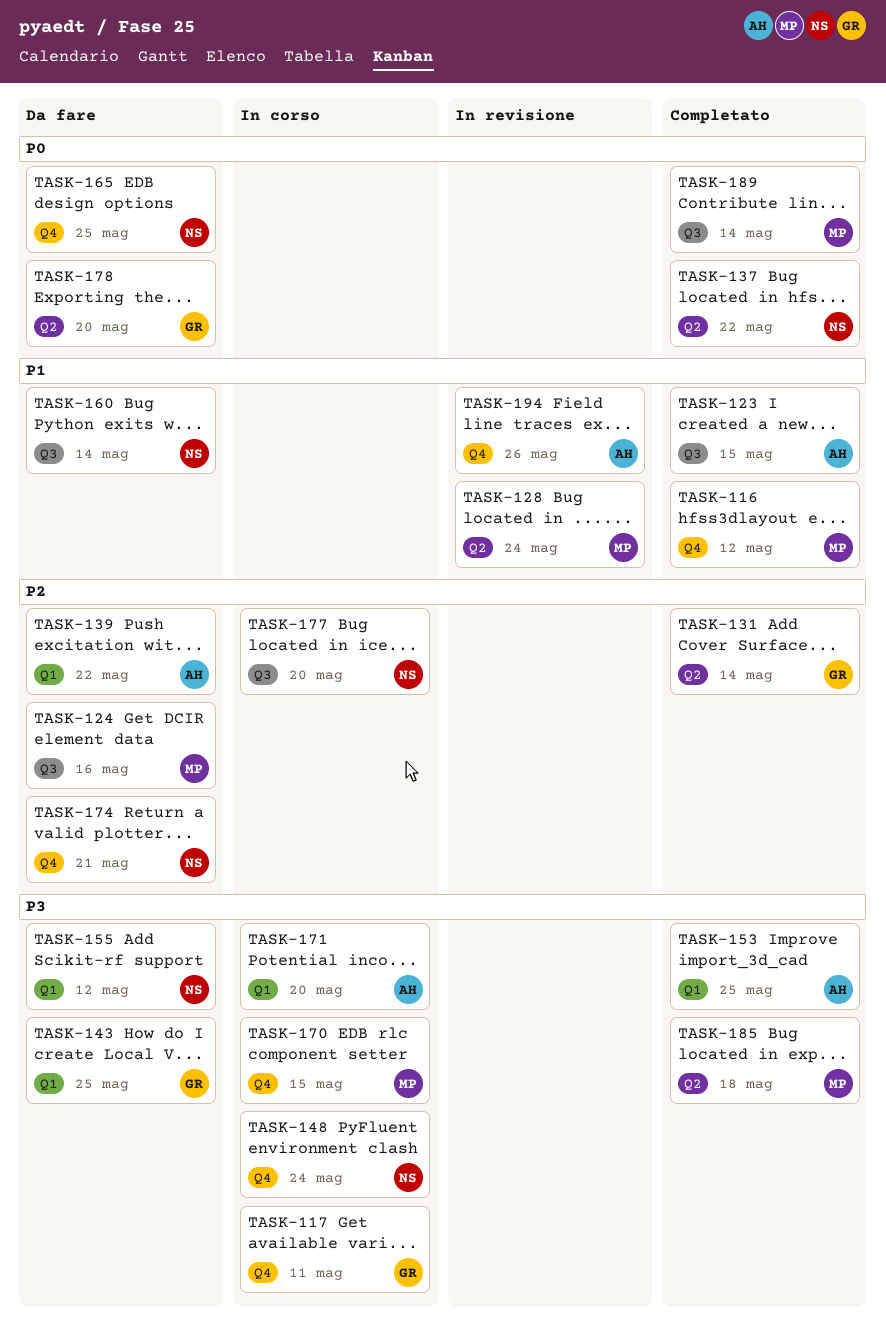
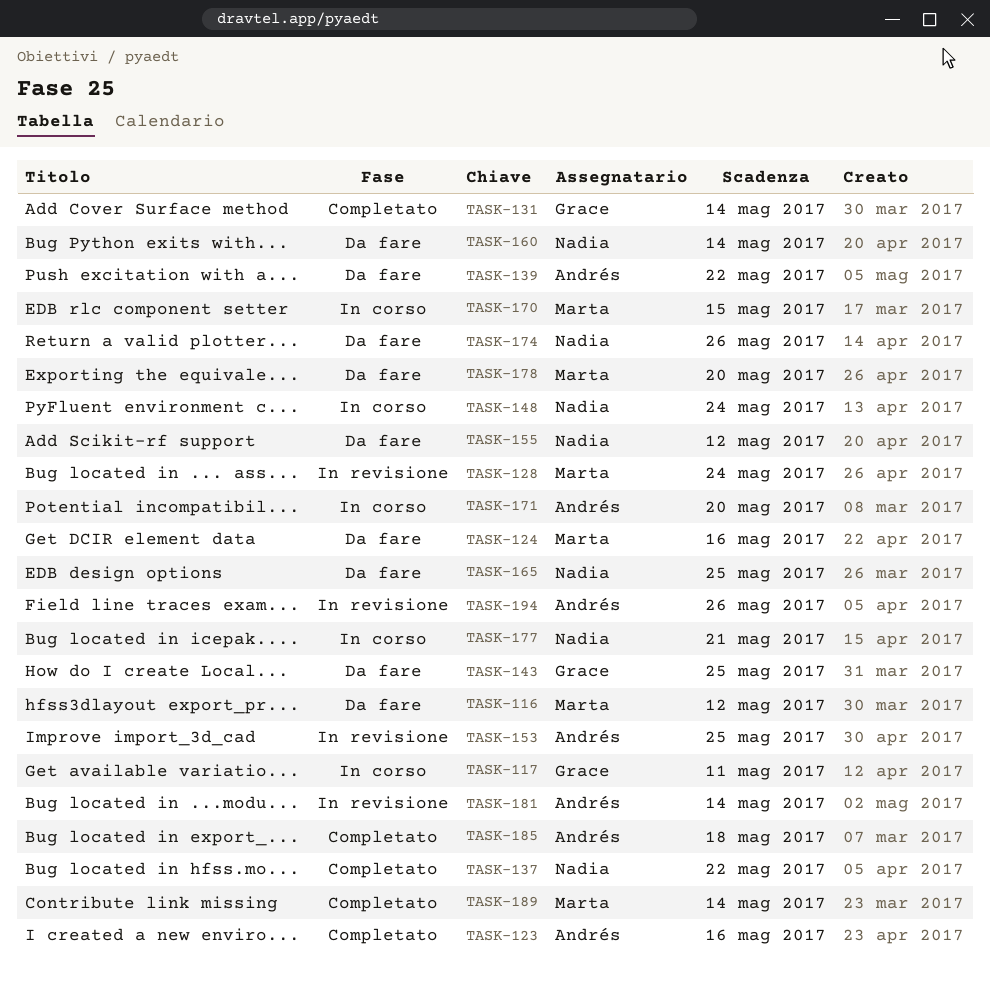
TASK-116, status: Completato -> Da fare
TASK-123, due: May 15 -> May 16
TASK-153, status: Completato -> In revisione
TASK-174, due: May 21 -> May 26
TASK-177, due: May 20 -> May 21
TASK-178, owner: Grace -> Marta
TASK-181: none -> present
TASK-185, owner: Marta -> Andrés

